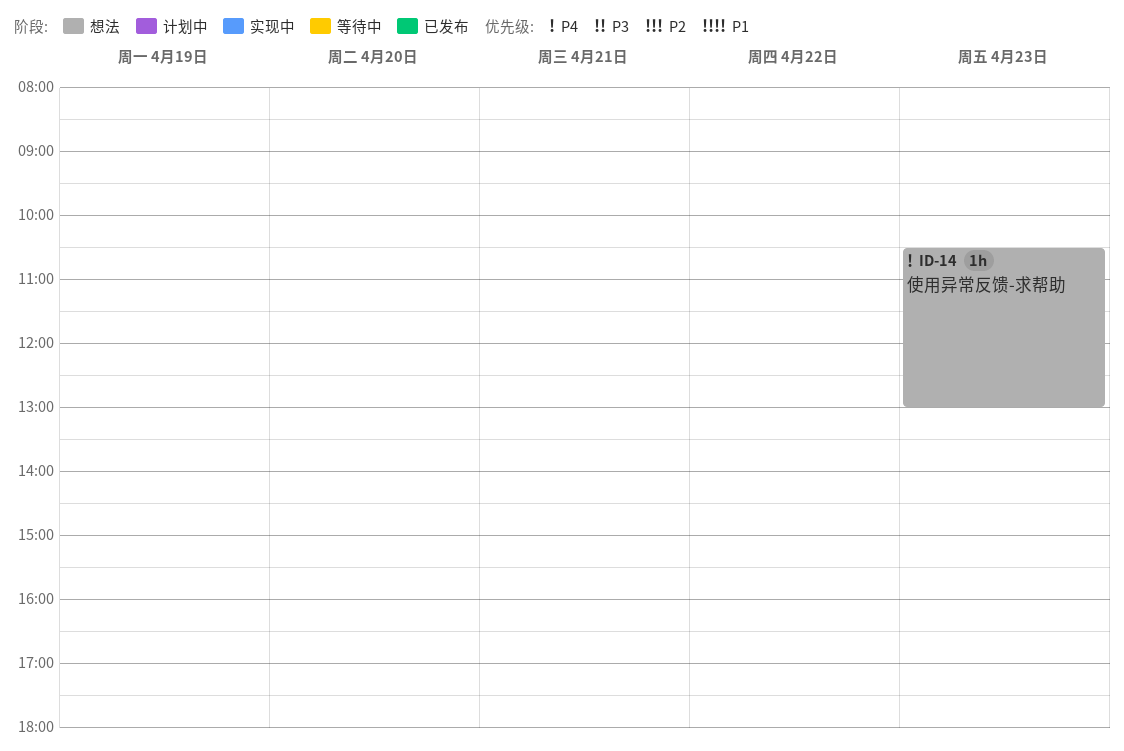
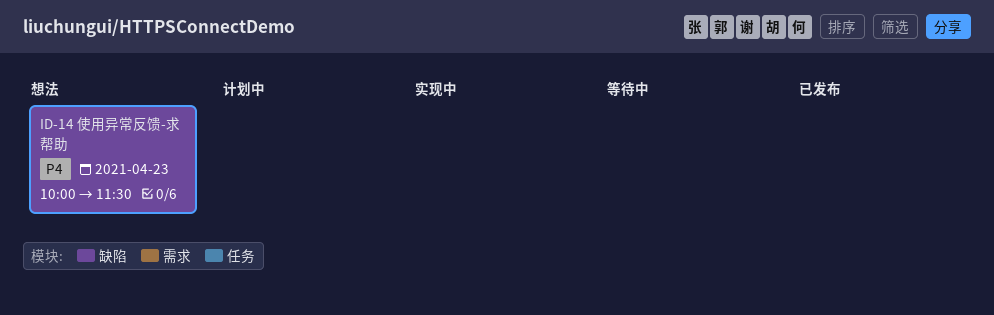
ID-14, begins: 10:30 -> 10:00
ID-14, ends: 13:00 -> 11:30

